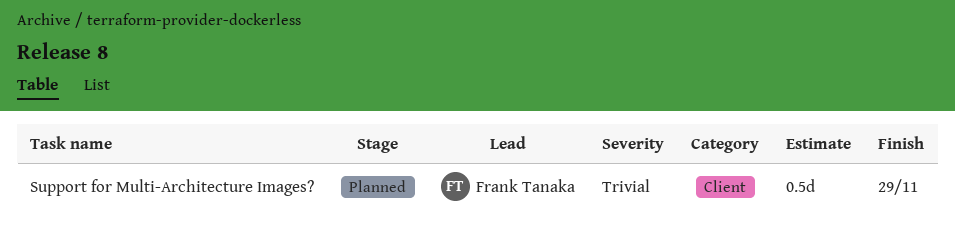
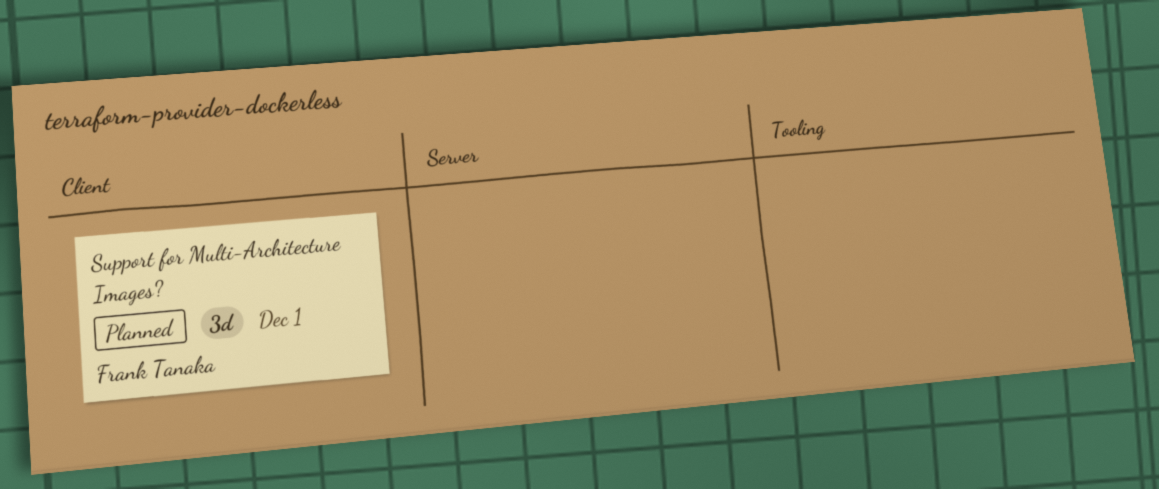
Support for Multi-Architecture Images?, estimate: 0.5d -> 3d
Support for Multi-Architecture Images?, due: Nov 29 -> Dec 1

